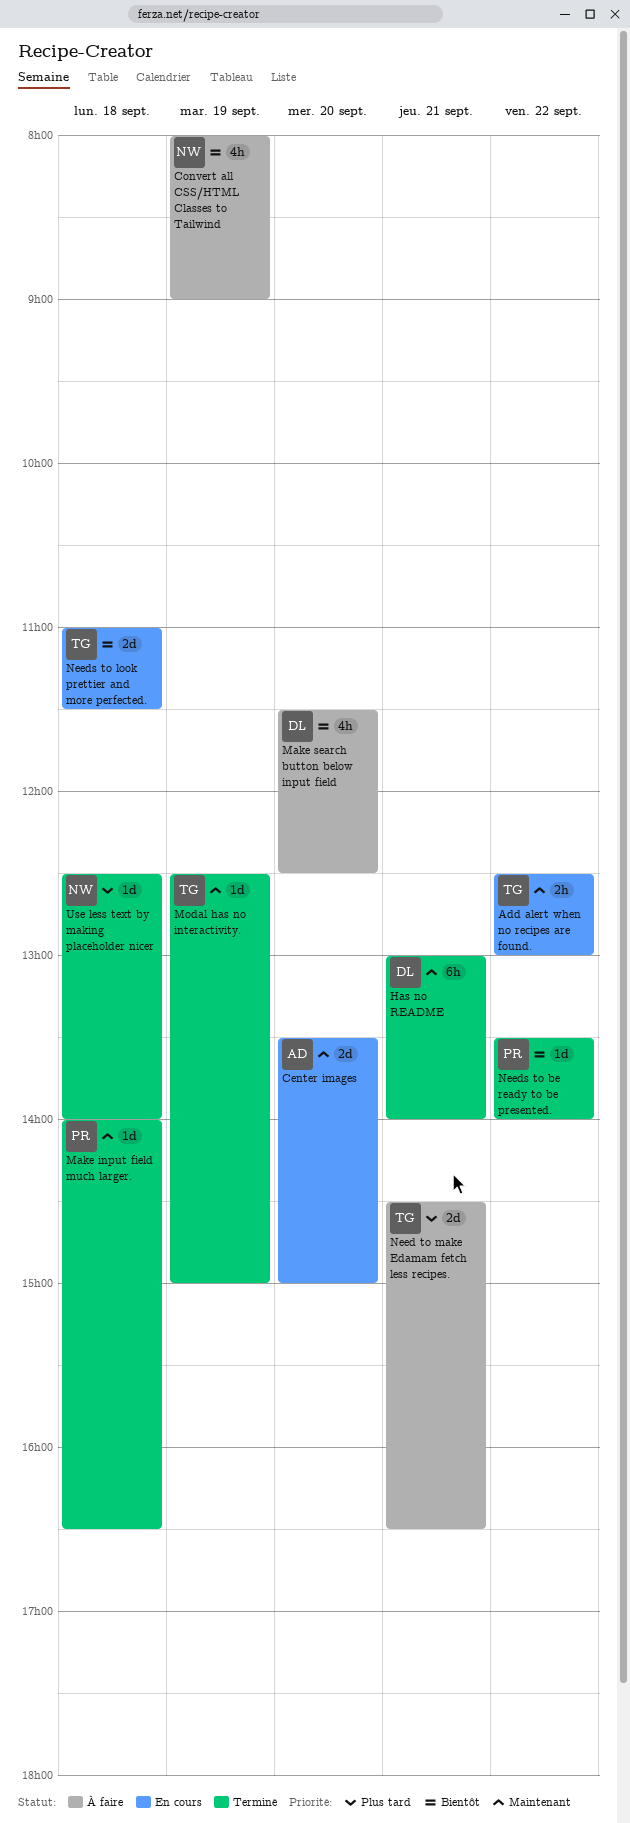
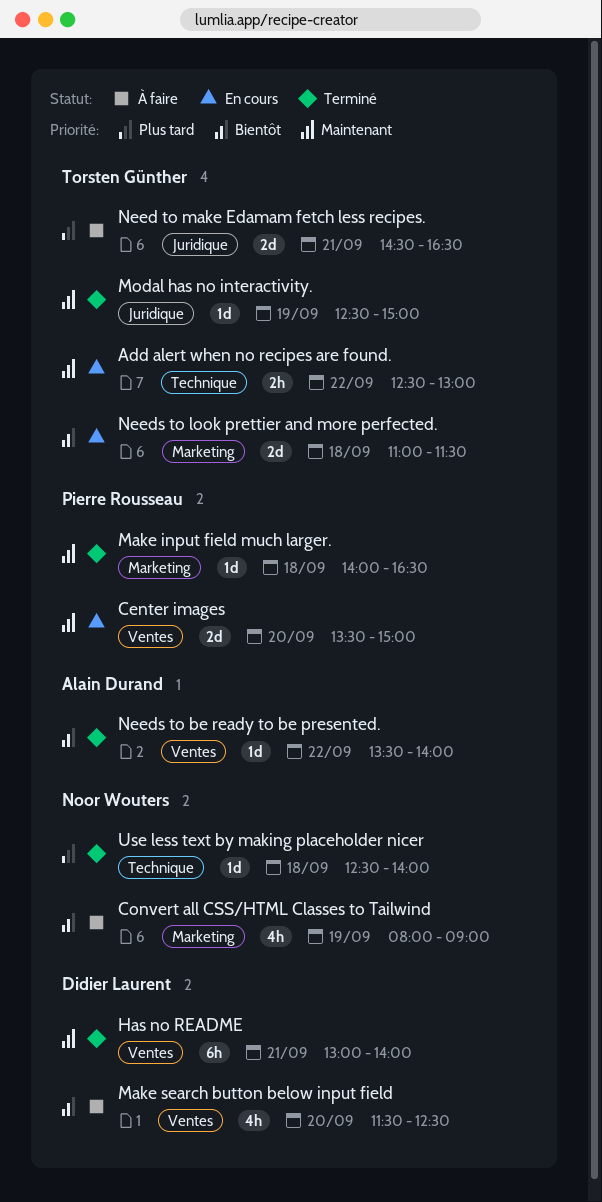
Center images, owner: Alain Durand -> Pierre Rousseau
Needs to be ready to be presented., owner: Pierre Rousseau -> Alain Durand

